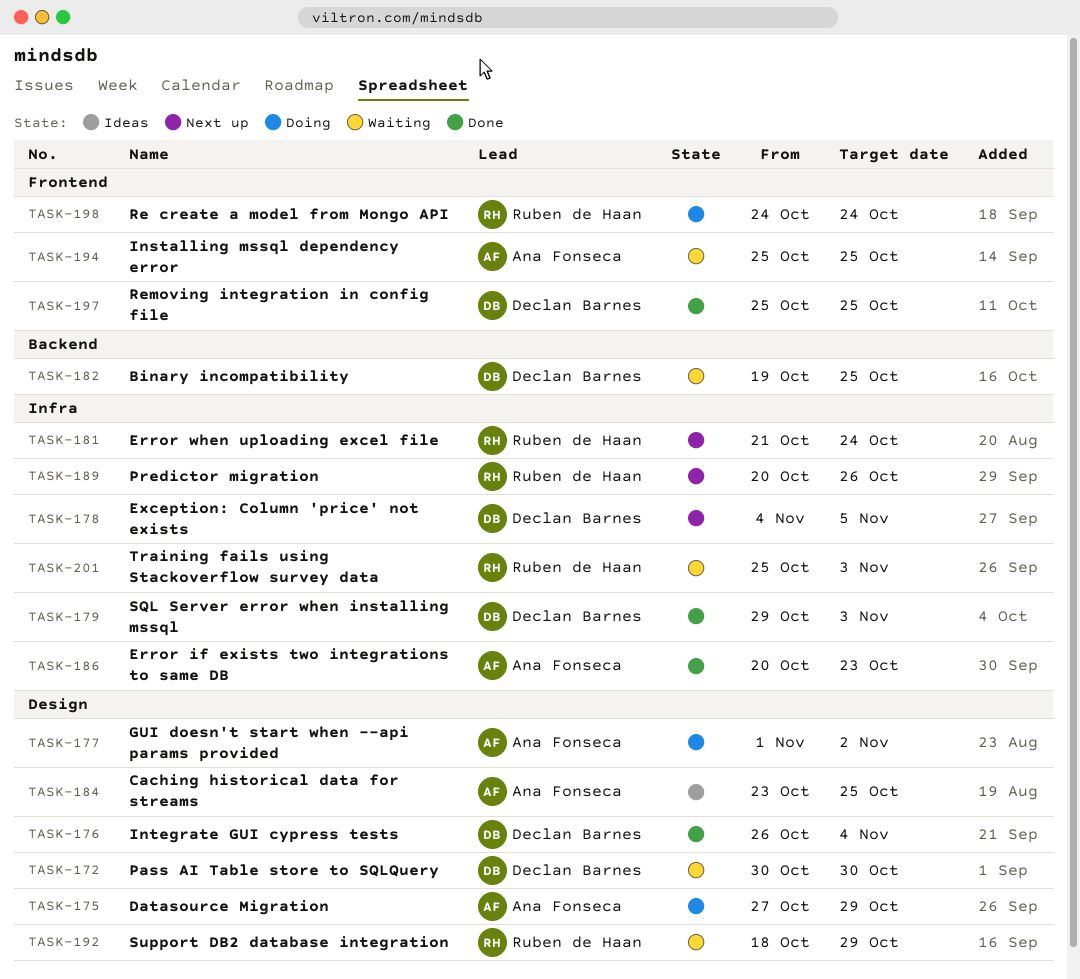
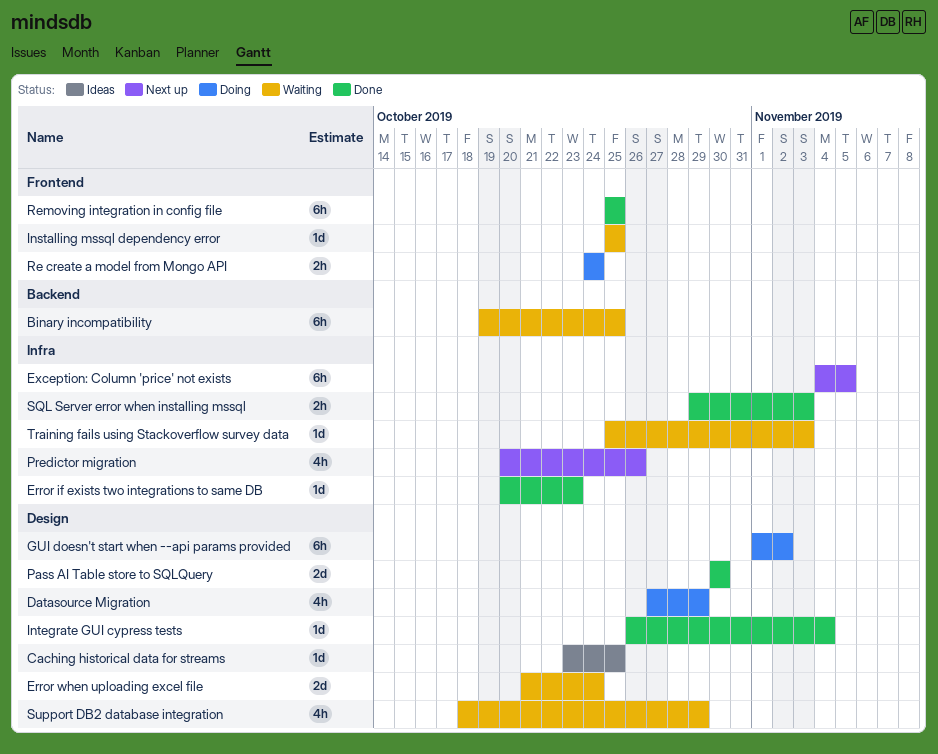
Error when uploading excel file, status: Next up -> Waiting
Error when uploading excel file, label: Infra -> Design
Pass AI Table store to SQLQuery, status: Waiting -> Done

